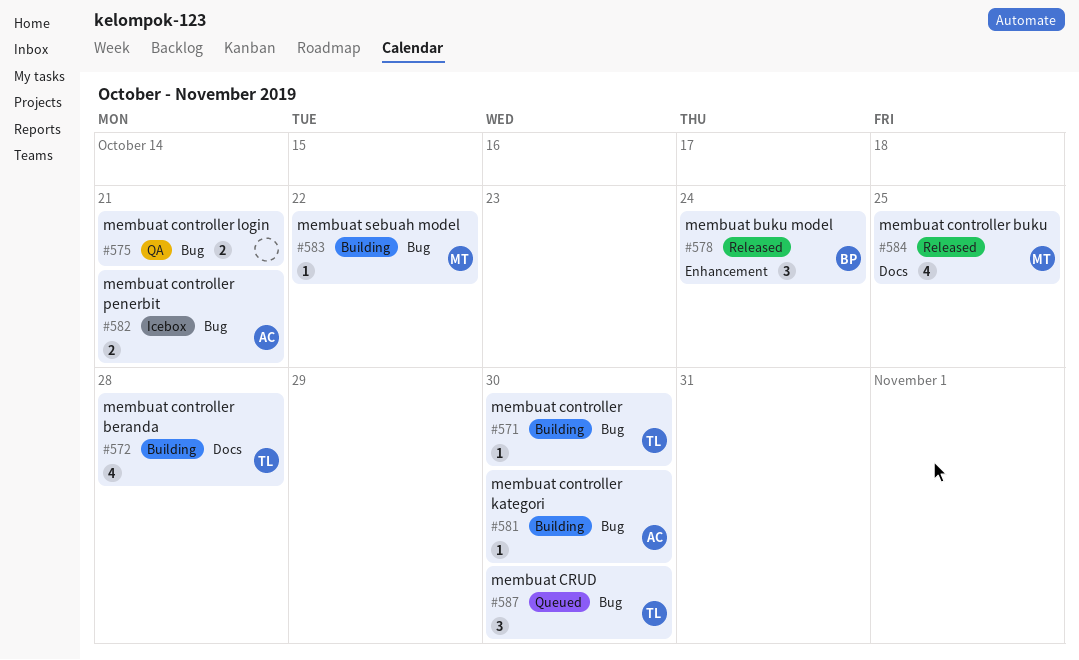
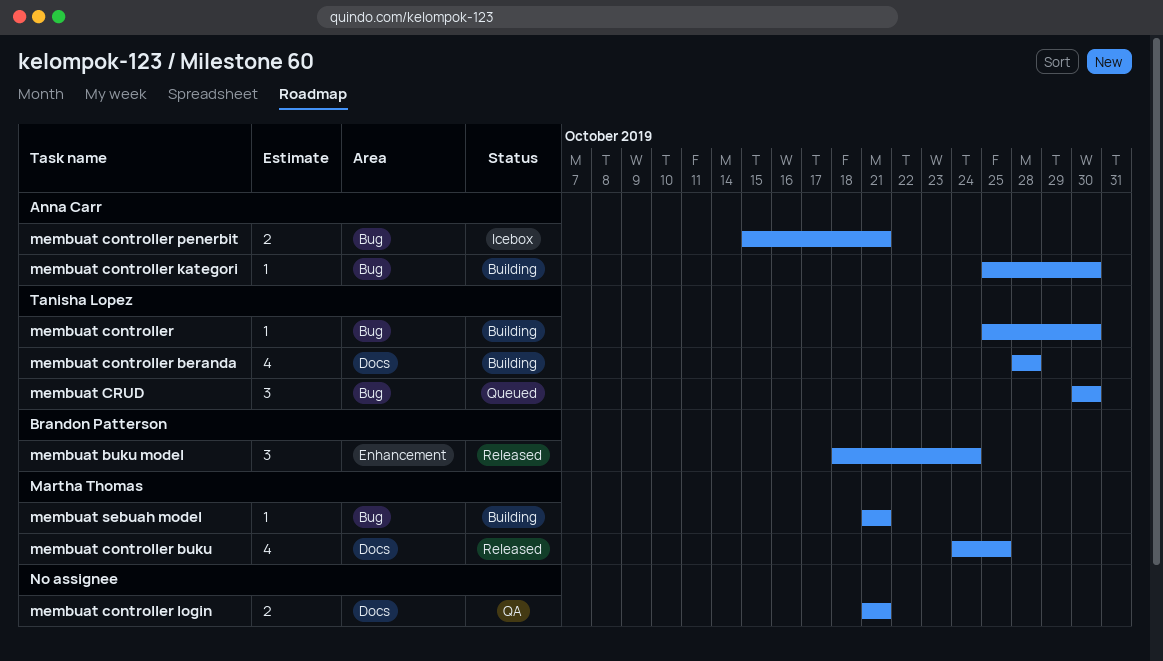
membuat controller login, label: Bug -> Docs
membuat sebuah model, due: Oct 22 -> Oct 21

